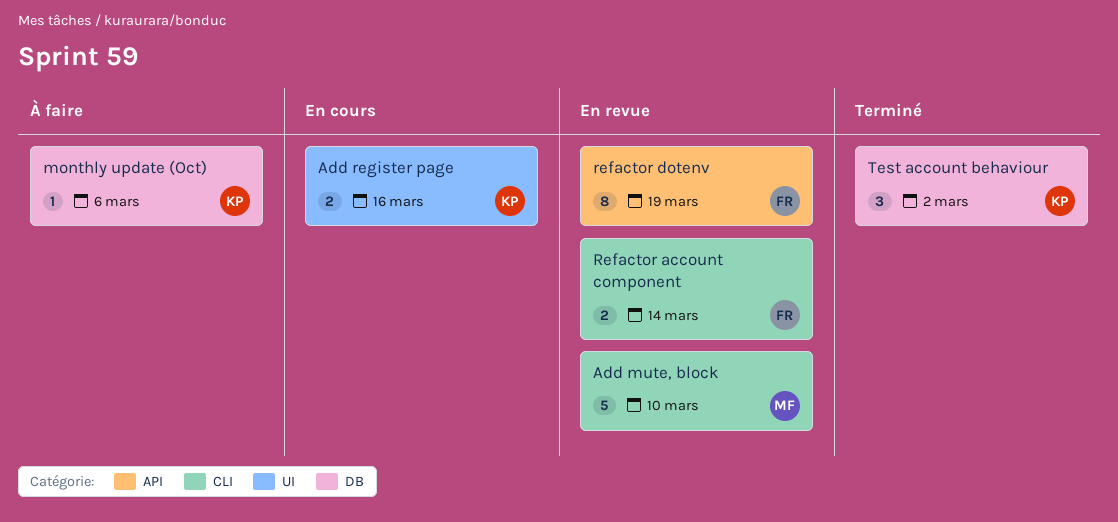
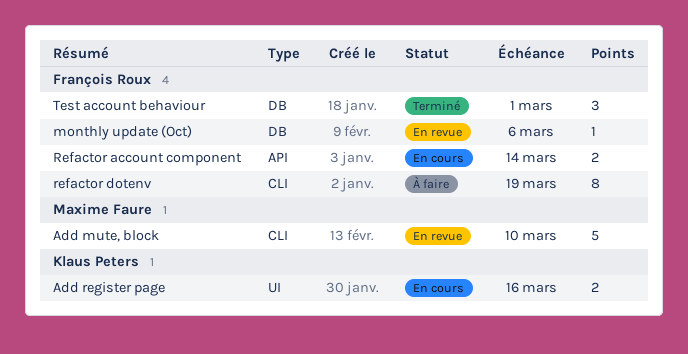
monthly update (Oct), status: À faire -> En revue
monthly update (Oct), owner: Klaus Peters -> François Roux
Refactor account component, status: En revue -> En cours
Refactor account component, label: CLI -> API
refactor dotenv, status: En revue -> À faire
refactor dotenv, label: API -> CLI
Test account behaviour, owner: Klaus Peters -> François Roux
Test account behaviour, due: Mar 2 -> Mar 1

